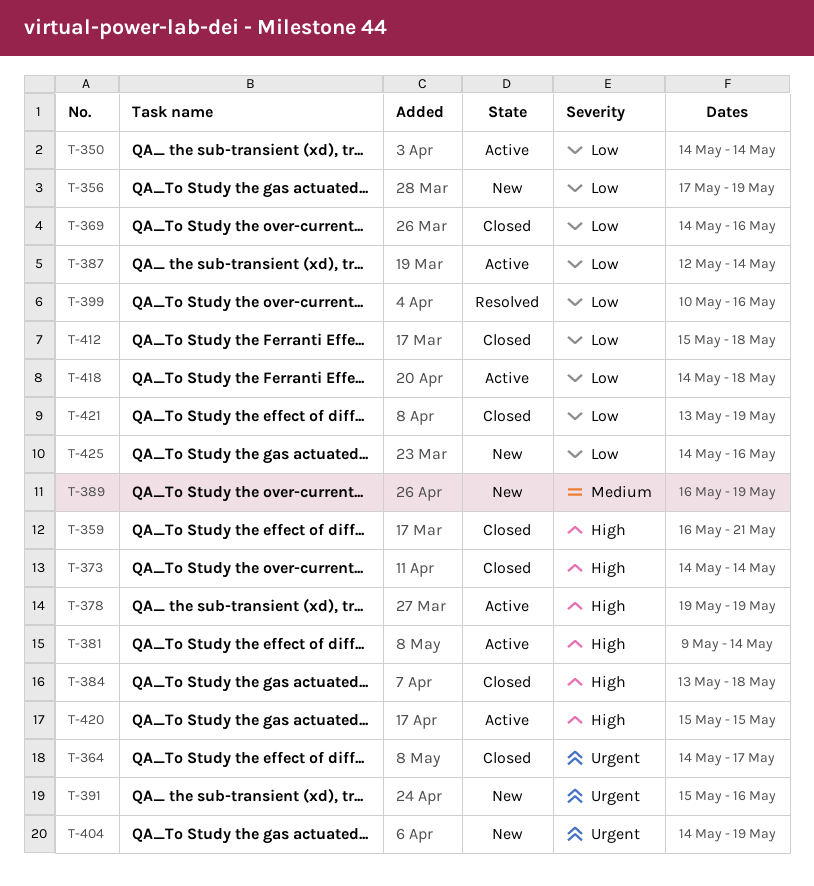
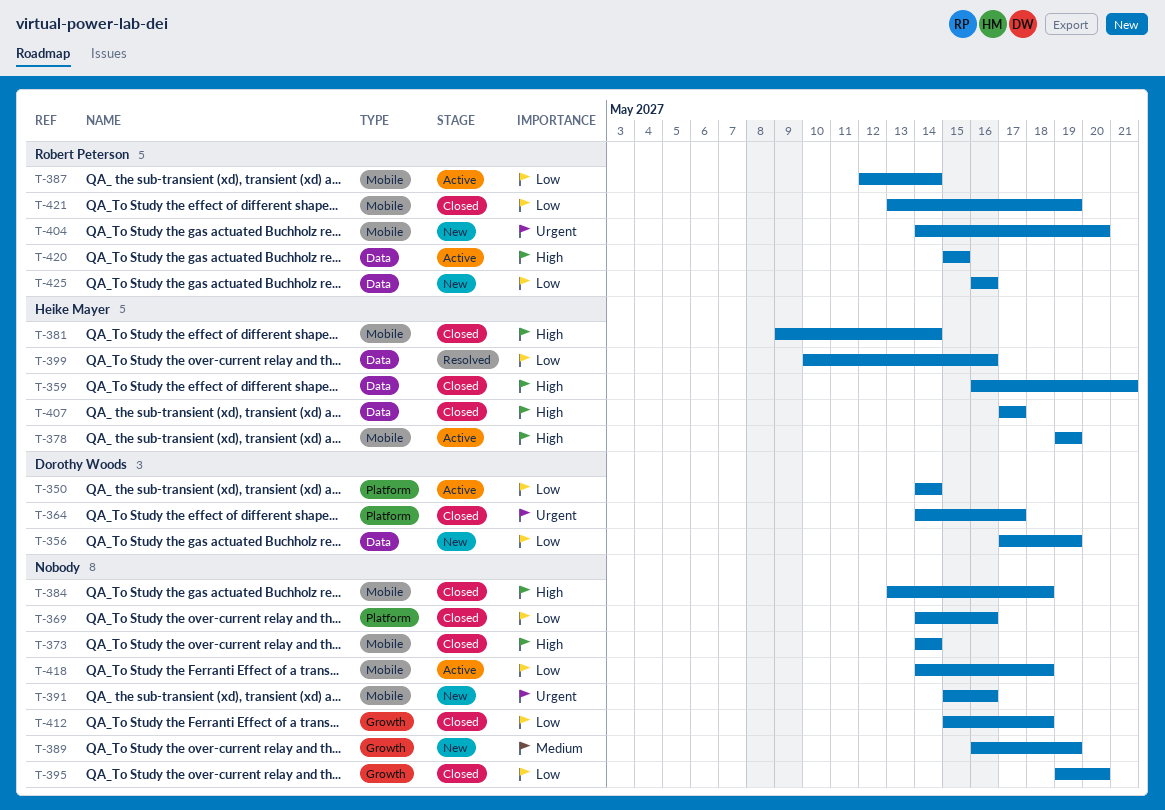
T-381, status: Active -> Closed
T-395: none -> present
T-404, due: May 19 -> May 20
T-407: none -> present
T-425, start: May 14 -> May 16

